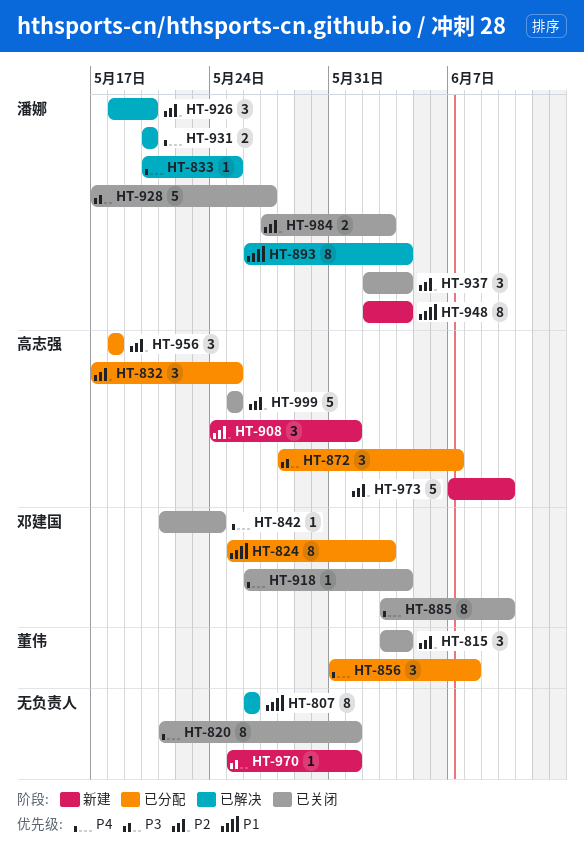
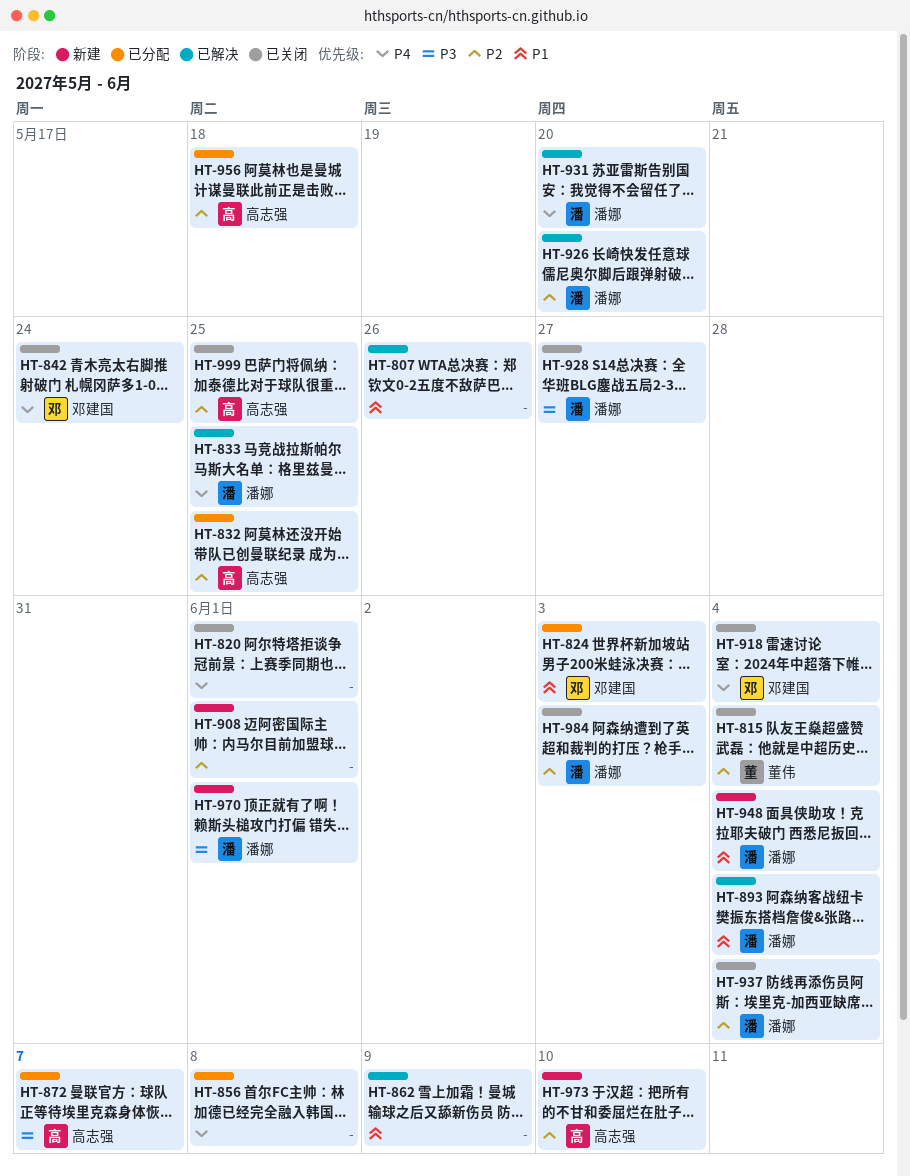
HT-856, owner: 董伟 -> none
HT-862: none -> present
HT-885: present -> none
HT-908, owner: 高志强 -> none
HT-970, owner: none -> 潘娜

